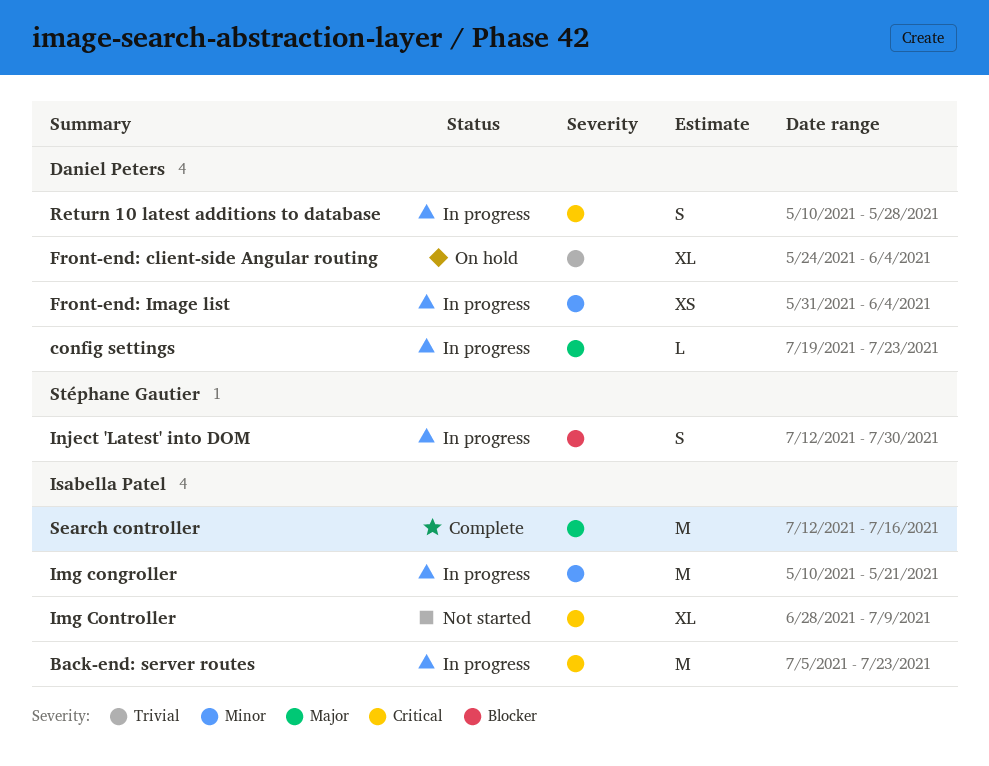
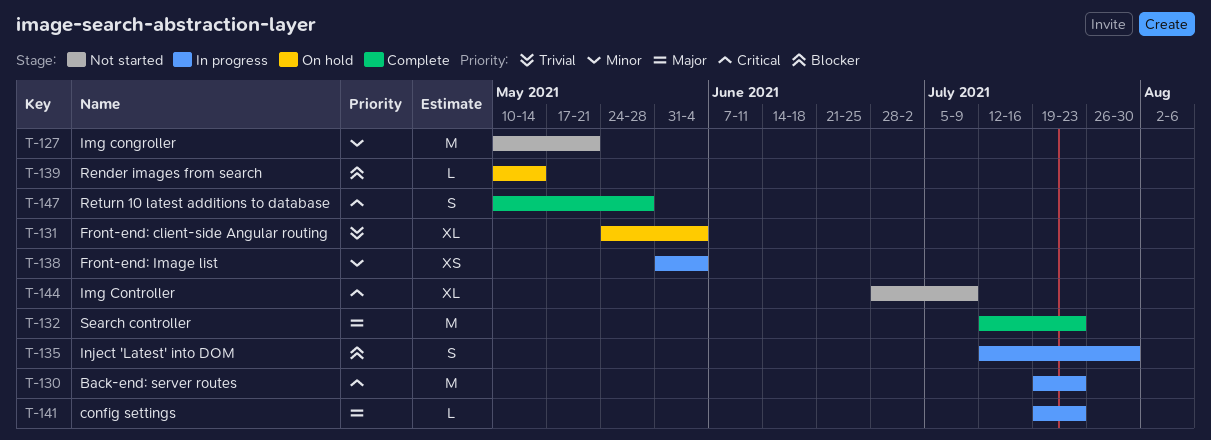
Back-end: server routes, start: Jul 5 -> Jul 19
Img congroller, status: In progress -> Not started
Render images from search: none -> present
Return 10 latest additions to database, status: In progress -> Complete
Search controller, due: Jul 16 -> Jul 23

